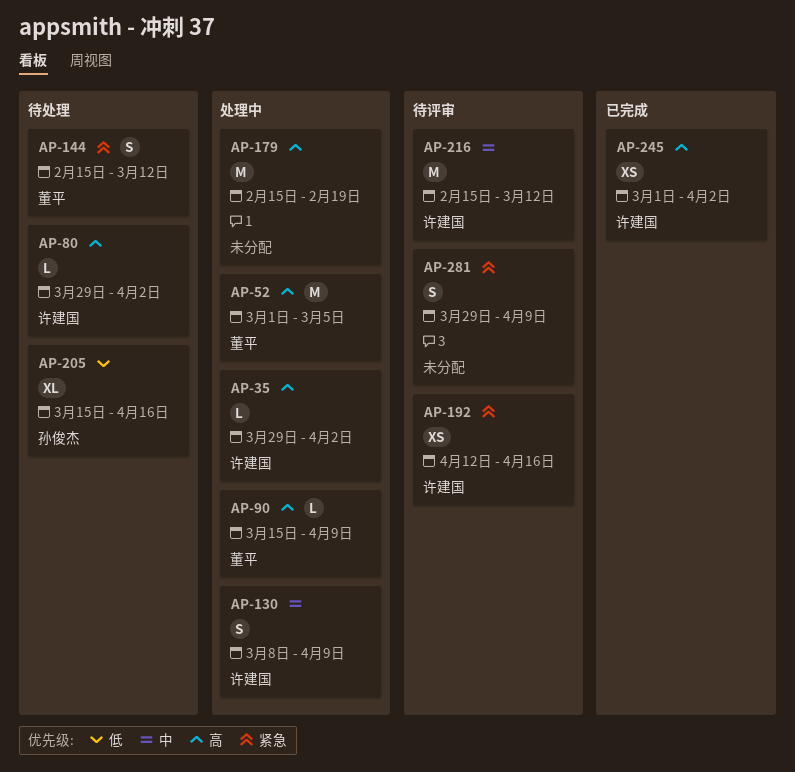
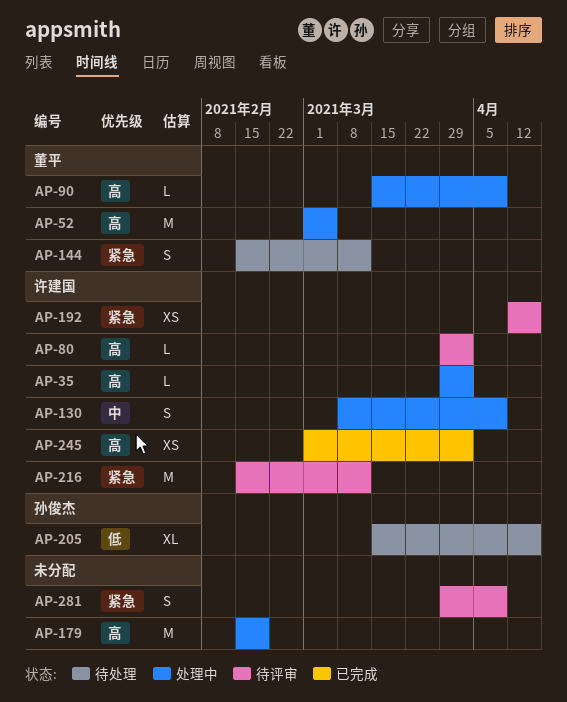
AP-80, status: 待处理 -> 待评审
AP-216, priority: 中 -> 紧急

